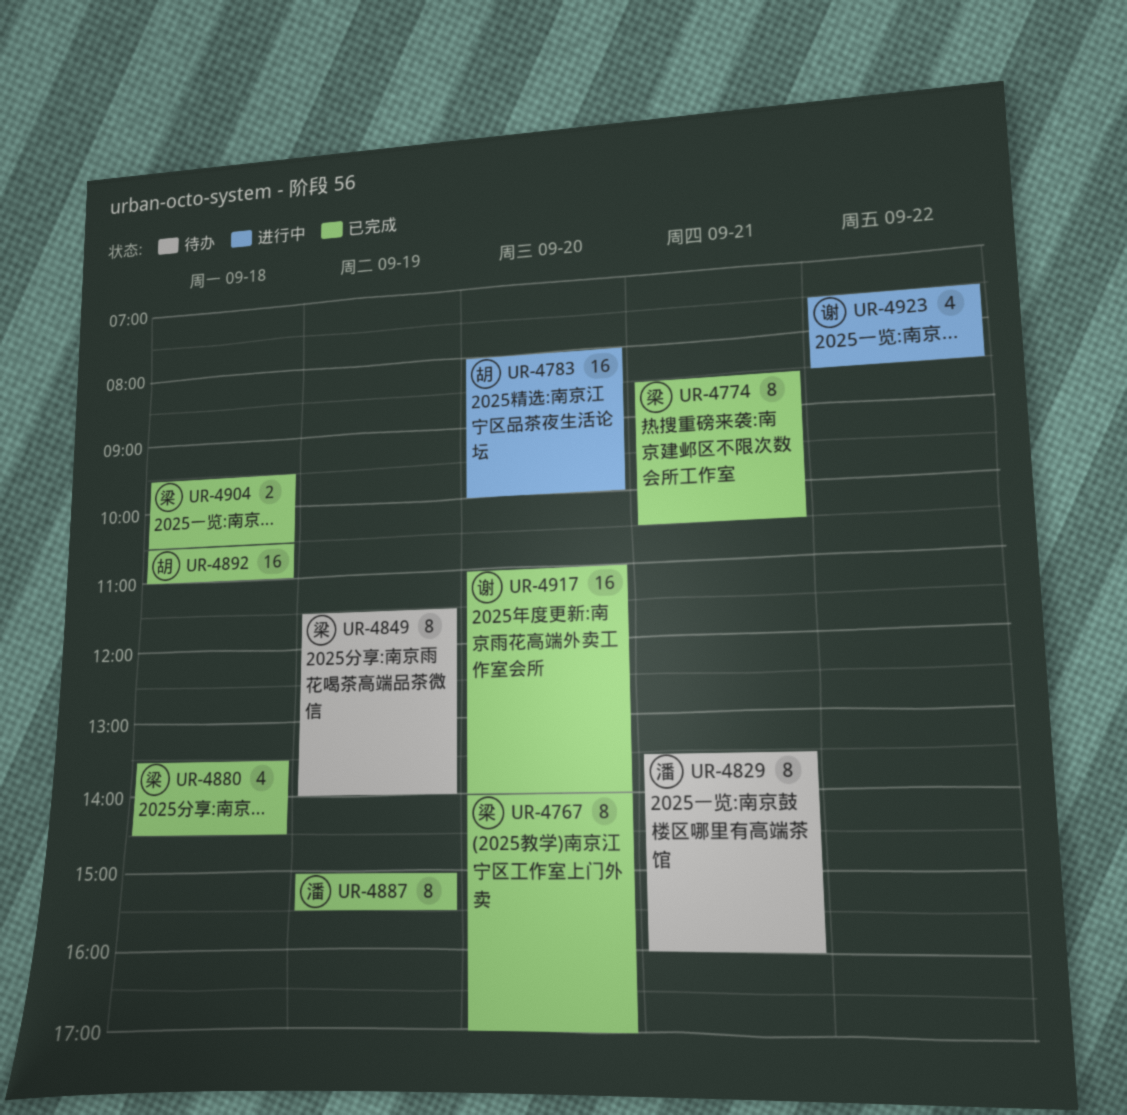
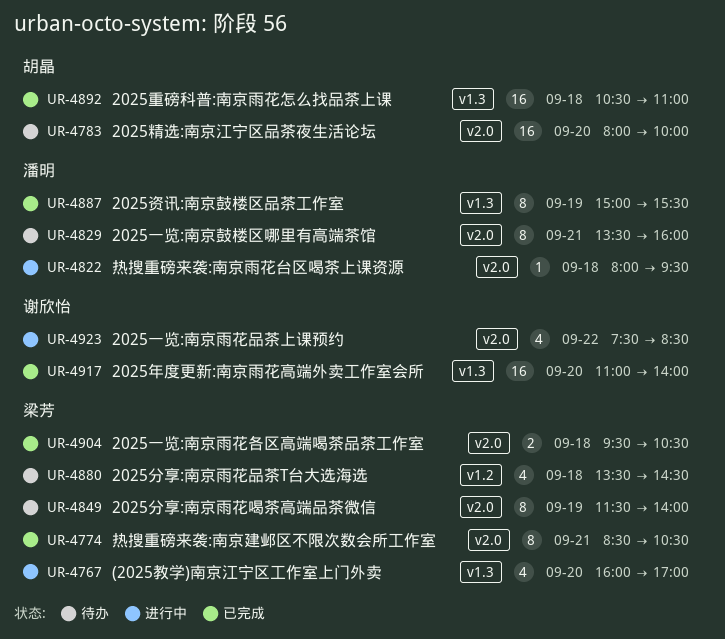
UR-4767, status: 已完成 -> 进行中
UR-4767, estimate: 8 -> 4
UR-4767, begins: 14:00 -> 16:00
UR-4783, status: 进行中 -> 待办
UR-4822: none -> present
UR-4880, status: 已完成 -> 待办

